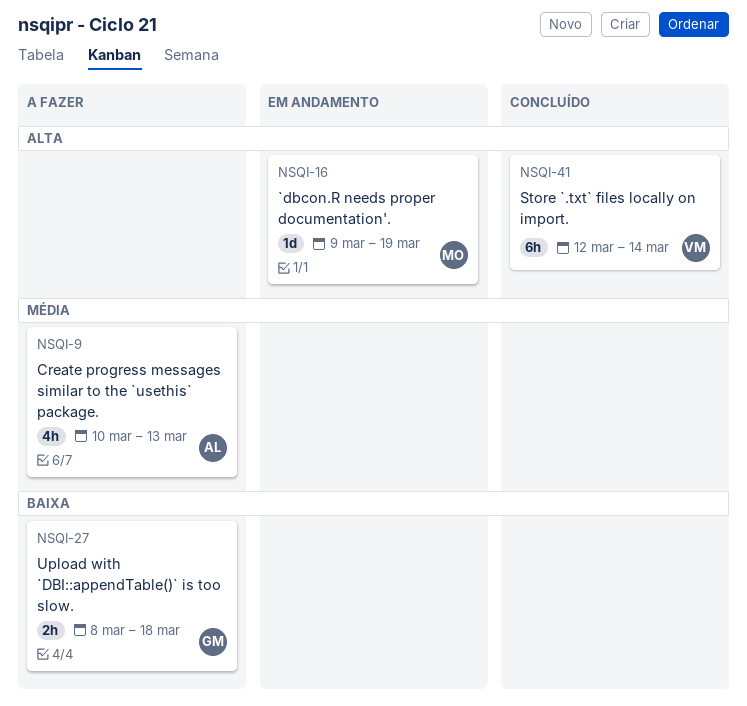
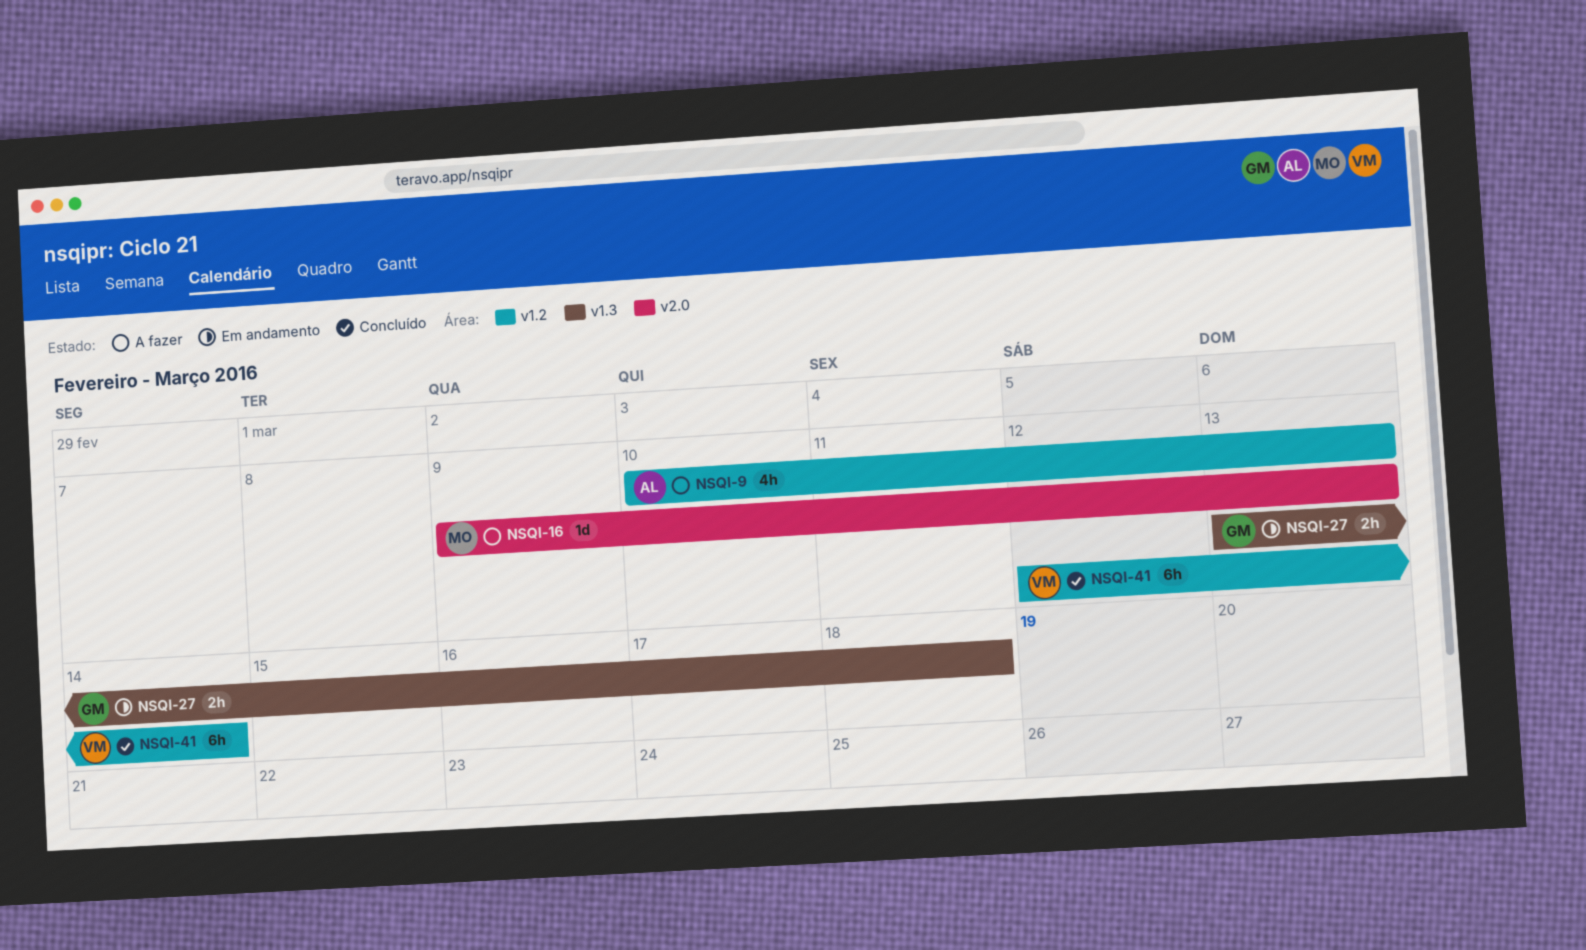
NSQI-16, status: Em andamento -> A fazer
NSQI-16, due: Mar 19 -> Mar 13
NSQI-27, status: A fazer -> Em andamento
NSQI-27, start: Mar 8 -> Mar 13

